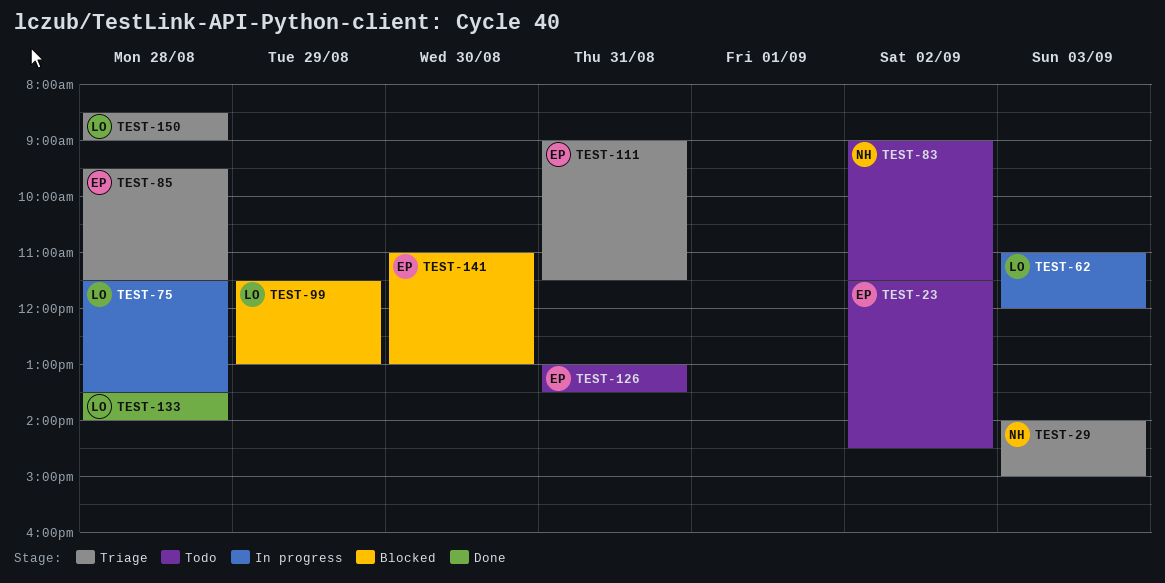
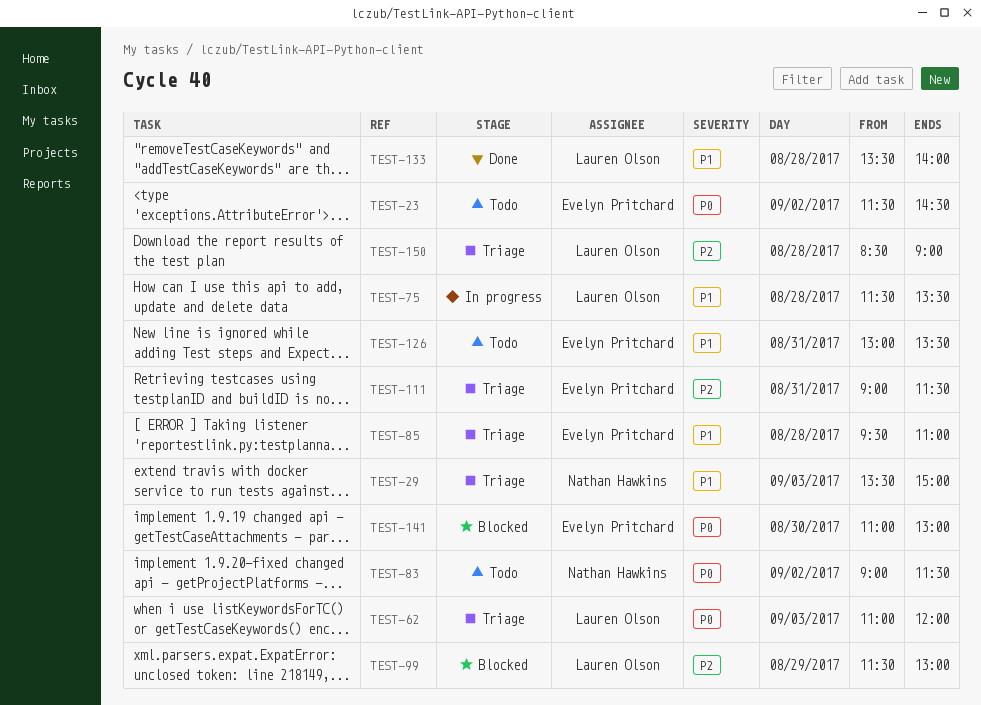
TEST-29, begins: 14:00 -> 13:30
TEST-62, status: In progress -> Triage
TEST-85, ends: 11:30 -> 11:00

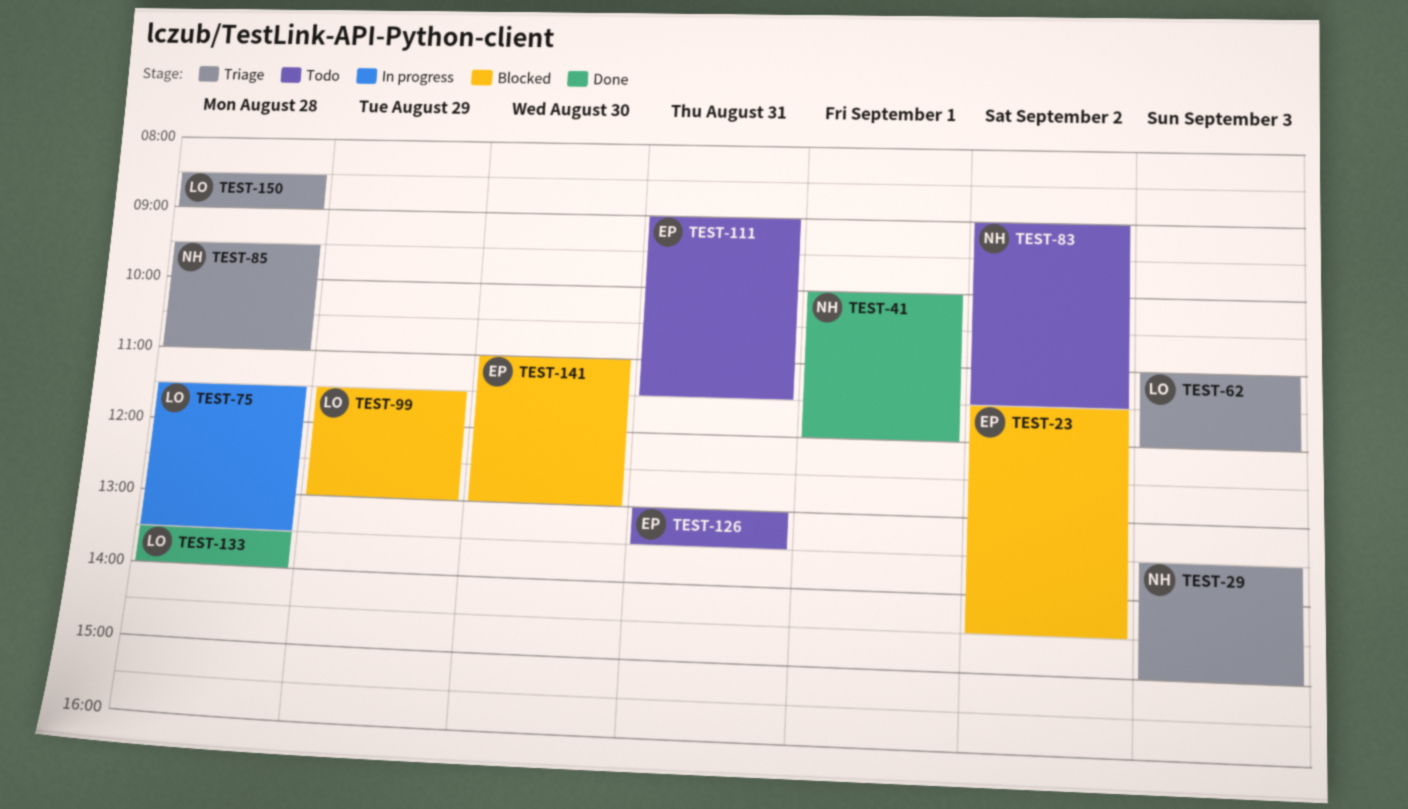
TEST-23, status: Todo -> Blocked
TEST-41: none -> present
TEST-85, owner: Evelyn Pritchard -> Nathan Hawkins
TEST-111, status: Triage -> Todo

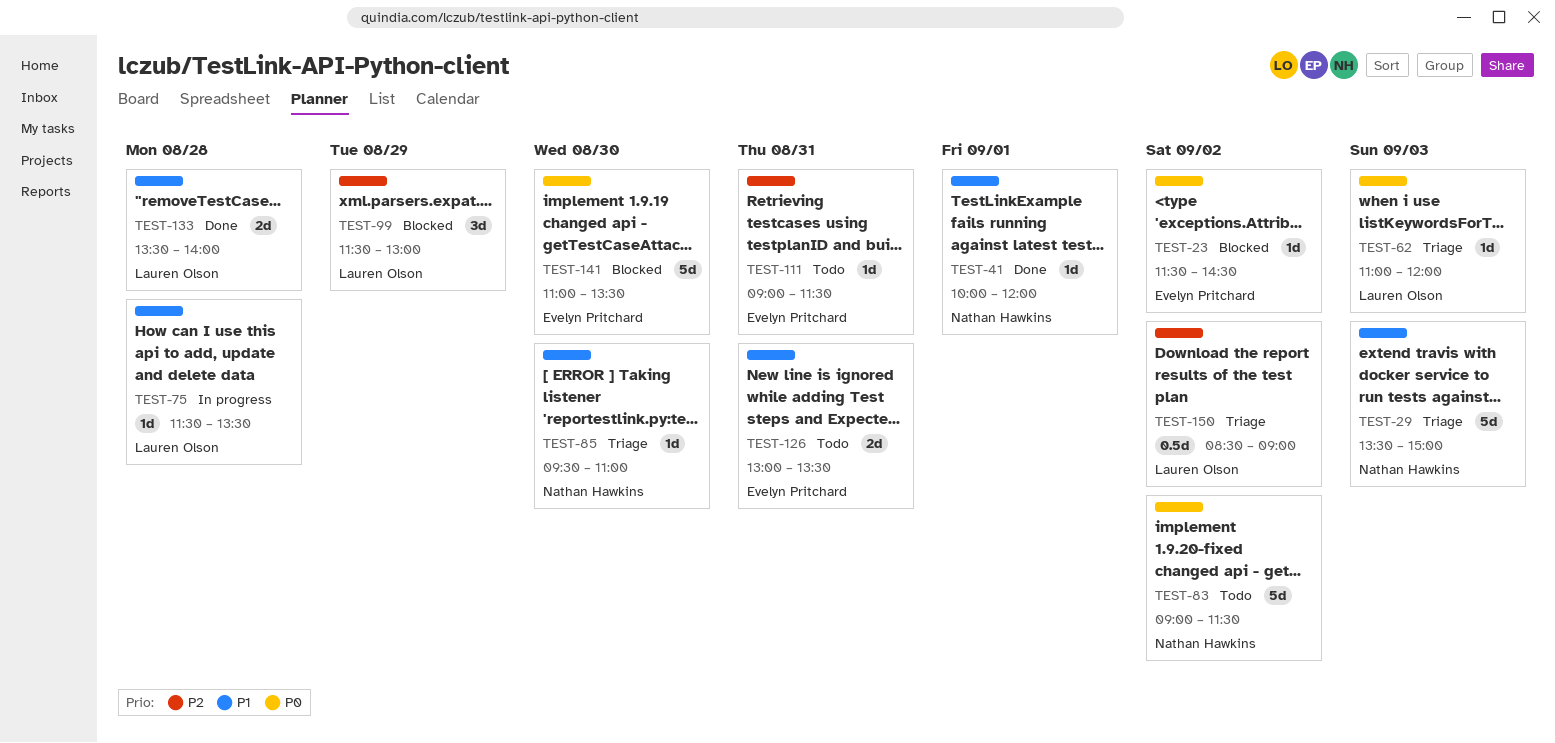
TEST-85, day: Aug 28 -> Aug 30
TEST-141, ends: 13:00 -> 13:30
TEST-150, day: Aug 28 -> Sep 2

